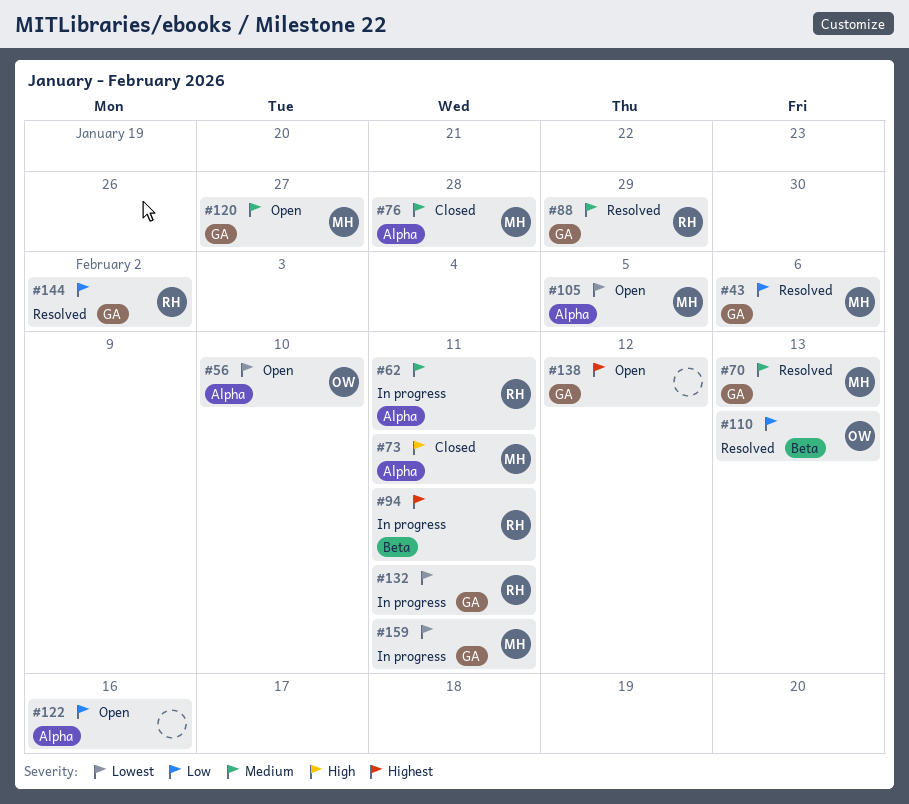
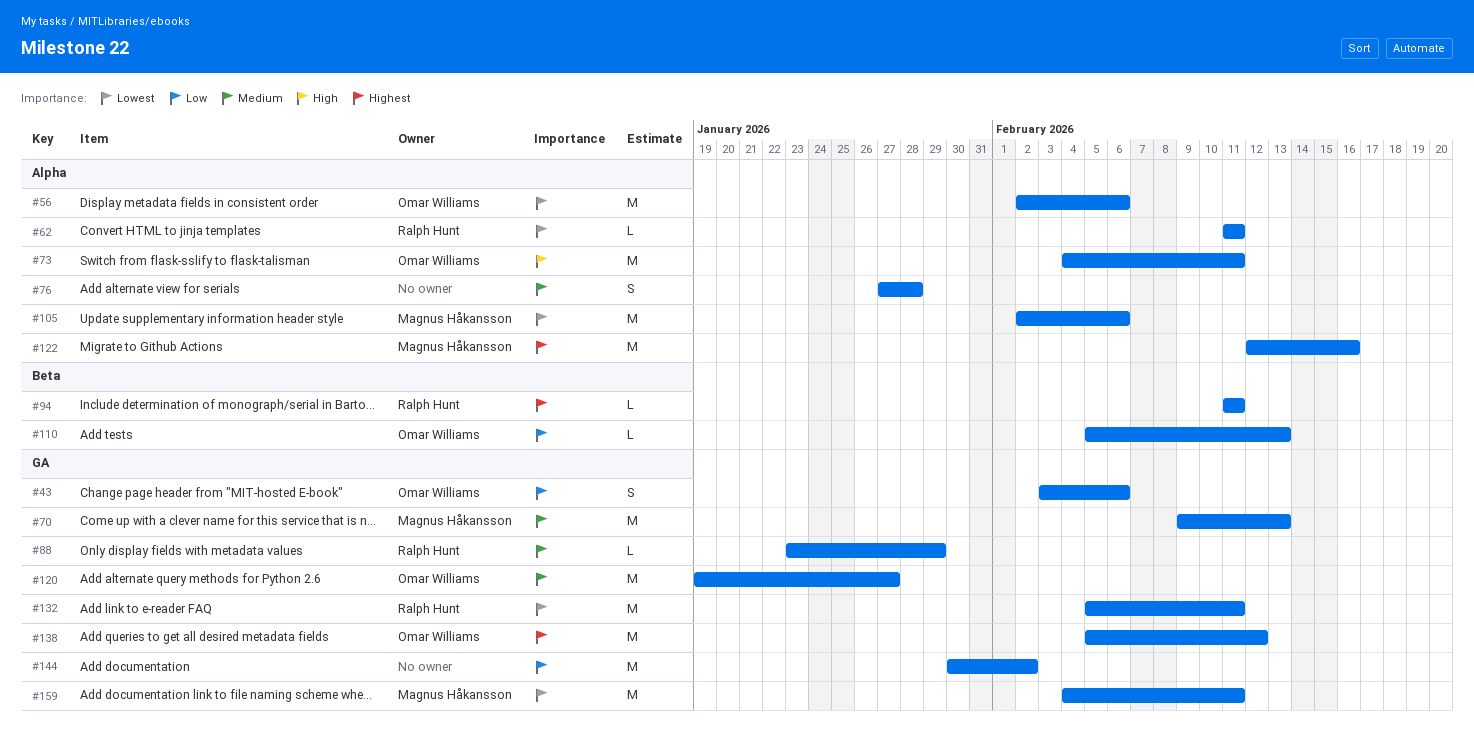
#43, owner: Magnus Håkansson -> Omar Williams
#56, due: Feb 10 -> Feb 6
#62, priority: Medium -> Lowest
#73, owner: Magnus Håkansson -> Omar Williams
#76, owner: Magnus Håkansson -> none
#105, due: Feb 5 -> Feb 6
#120, owner: Magnus Håkansson -> Omar Williams
#122, owner: none -> Magnus Håkansson
#122, priority: Low -> Highest
#138, owner: none -> Omar Williams
#144, owner: Ralph Hunt -> none

